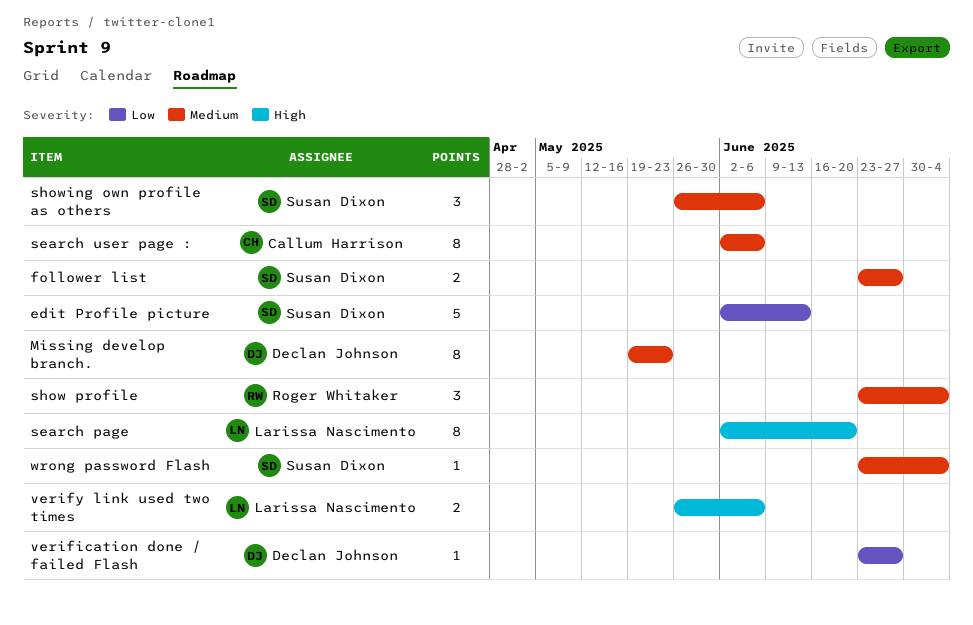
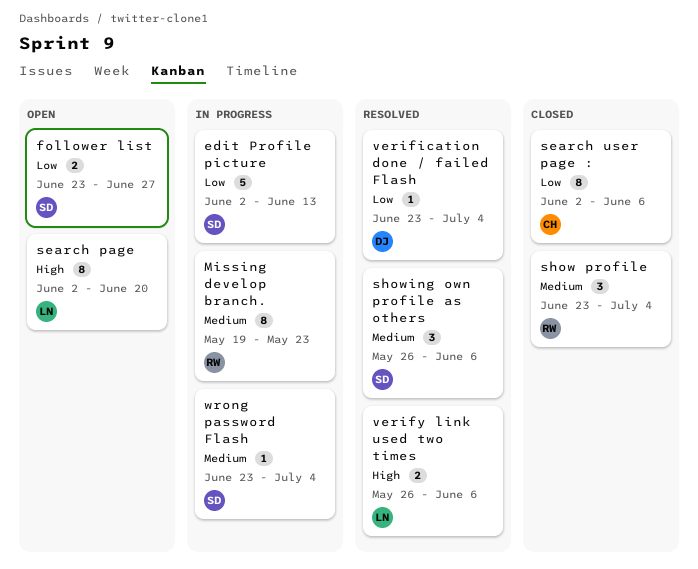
follower list, priority: Medium -> Low
Missing develop branch., owner: Declan Johnson -> Roger Whitaker
search user page :, priority: Medium -> Low
verification done / failed Flash, due: Jun 27 -> Jul 4

